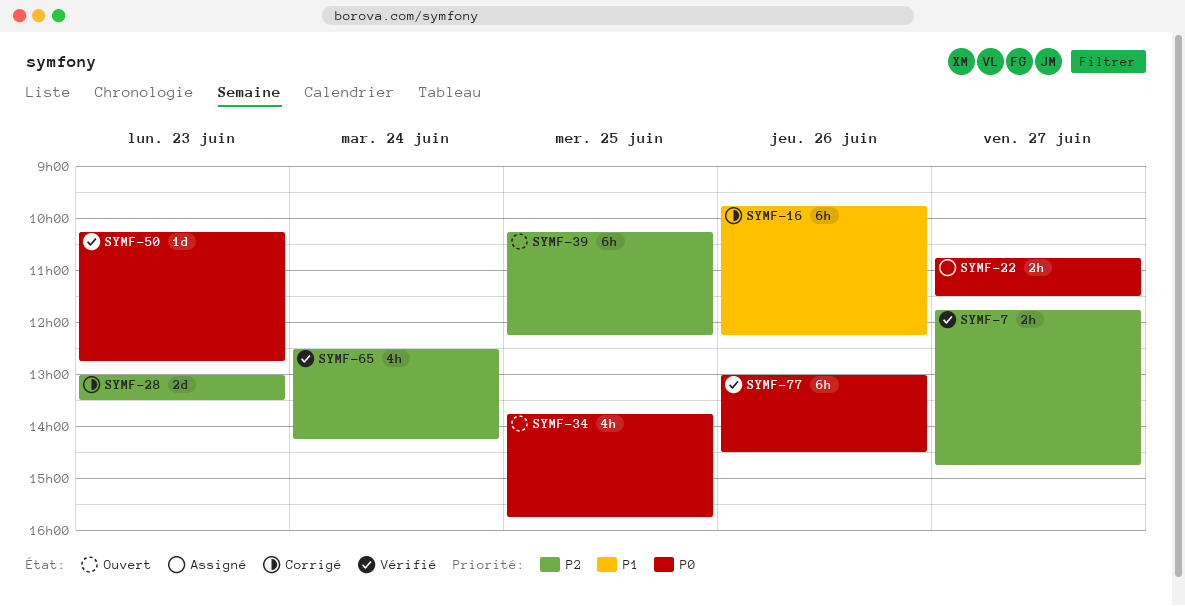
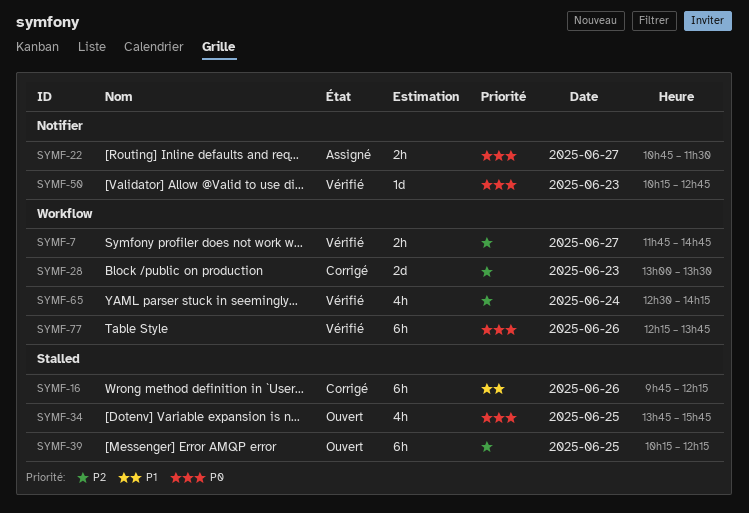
SYMF-77, begins: 13:00 -> 12:15
SYMF-77, ends: 14:30 -> 13:45

